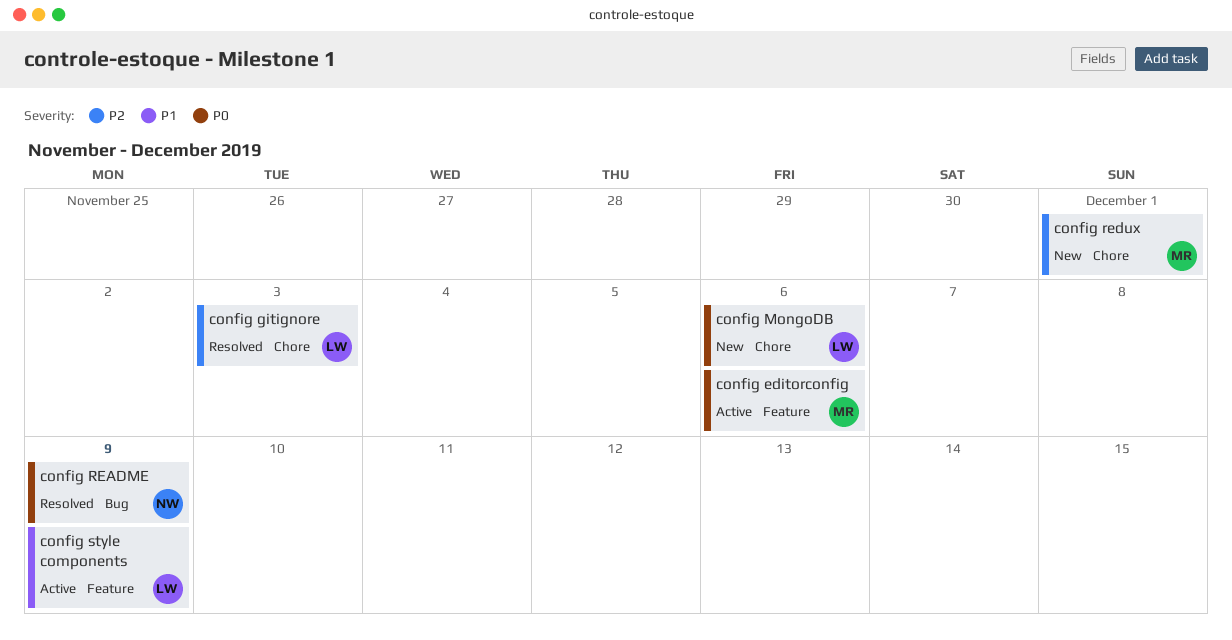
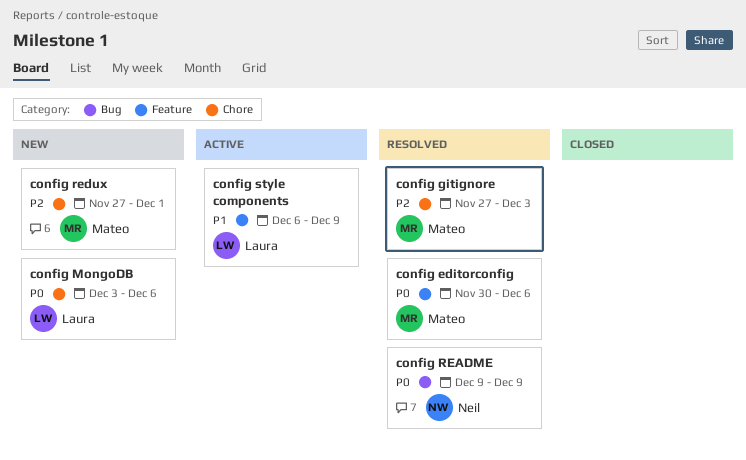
config editorconfig, status: Active -> Resolved
config gitignore, owner: Laura -> Mateo

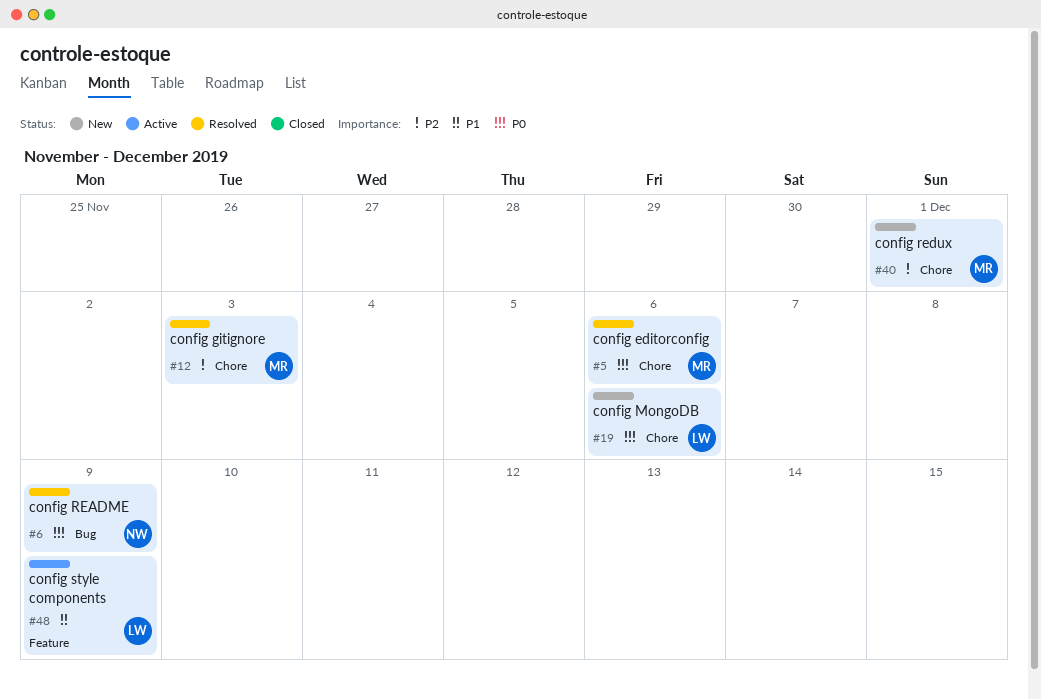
config editorconfig, label: Feature -> Chore

